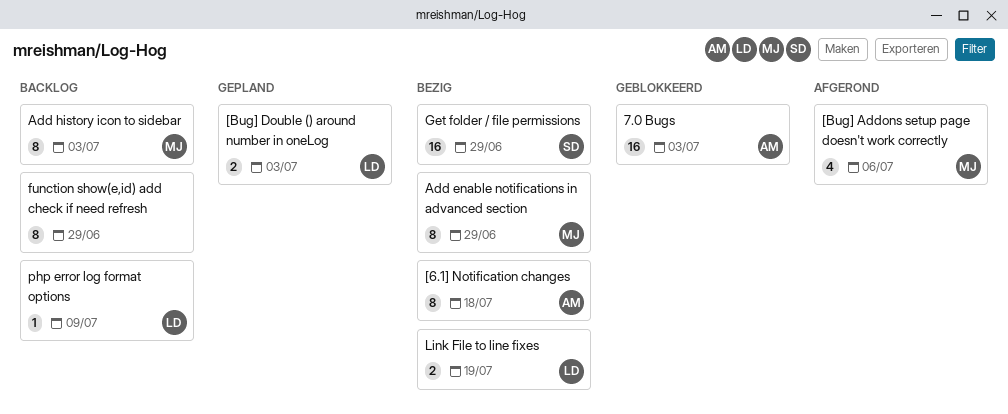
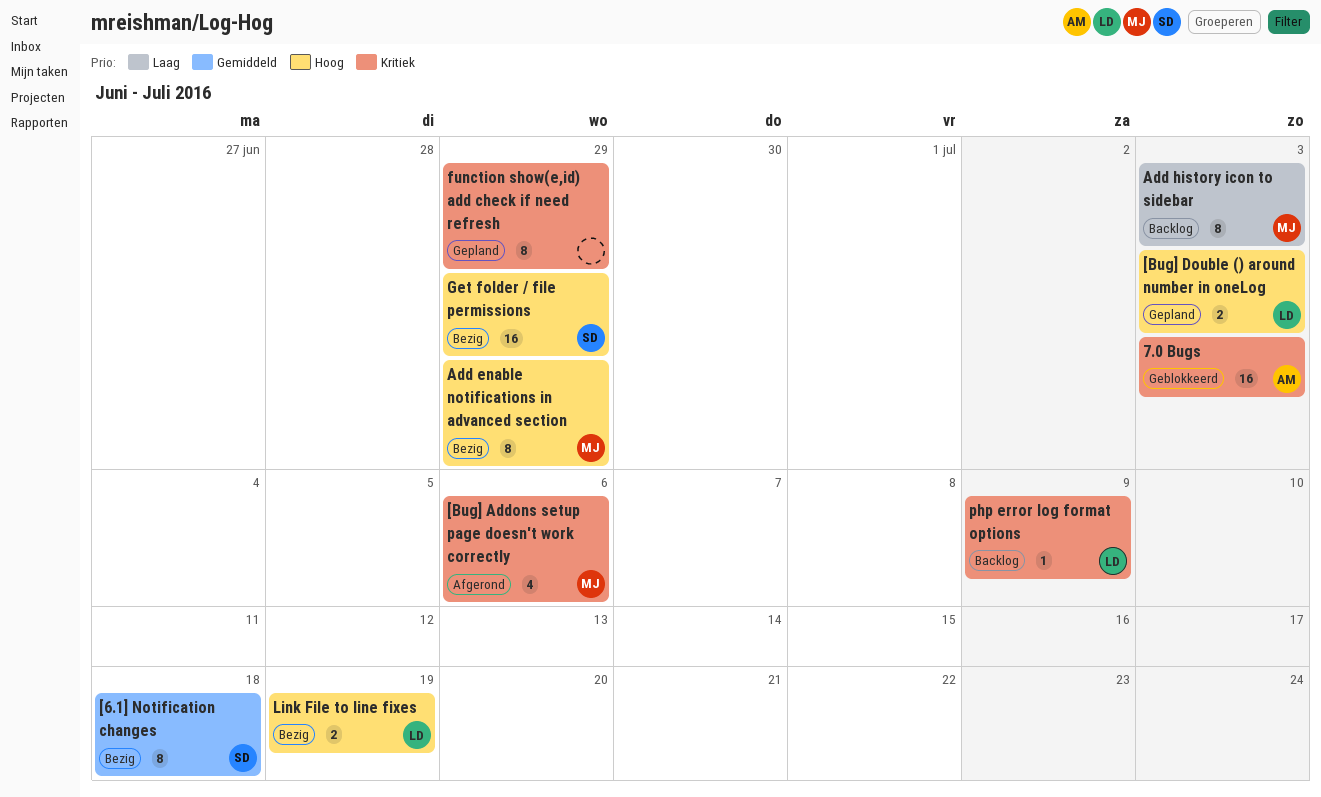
[6.1] Notification changes, owner: AM -> SD
function show(e,id) add check if need refresh, status: Backlog -> Gepland

